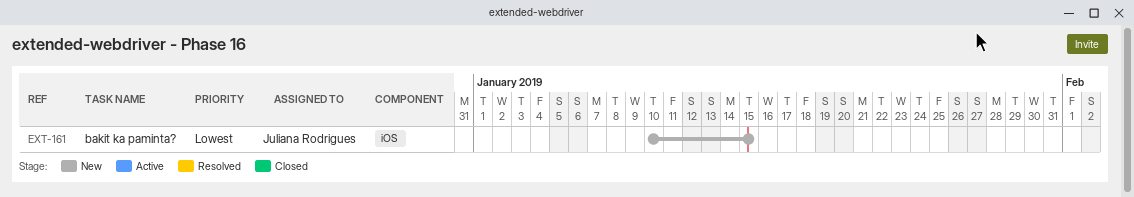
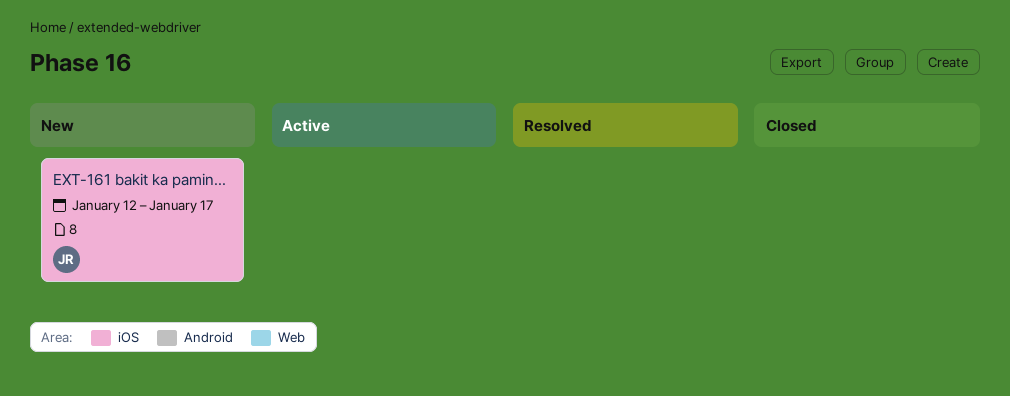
EXT-161, start: Jan 10 -> Jan 12
EXT-161, due: Jan 15 -> Jan 17

